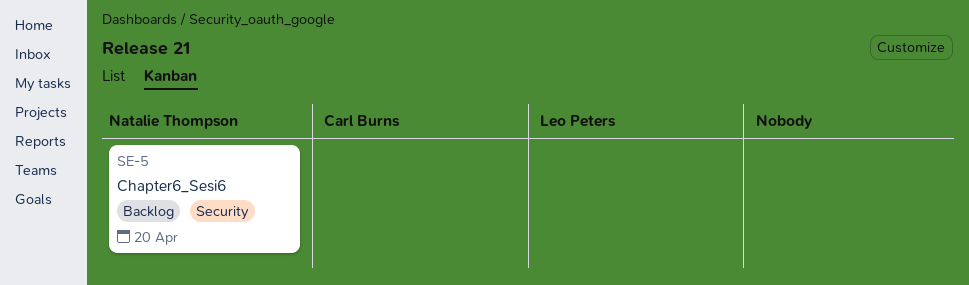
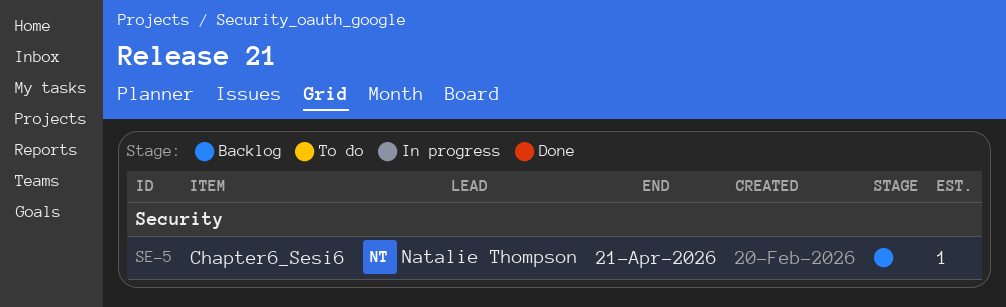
SE-5, due: Apr 20 -> Apr 21

